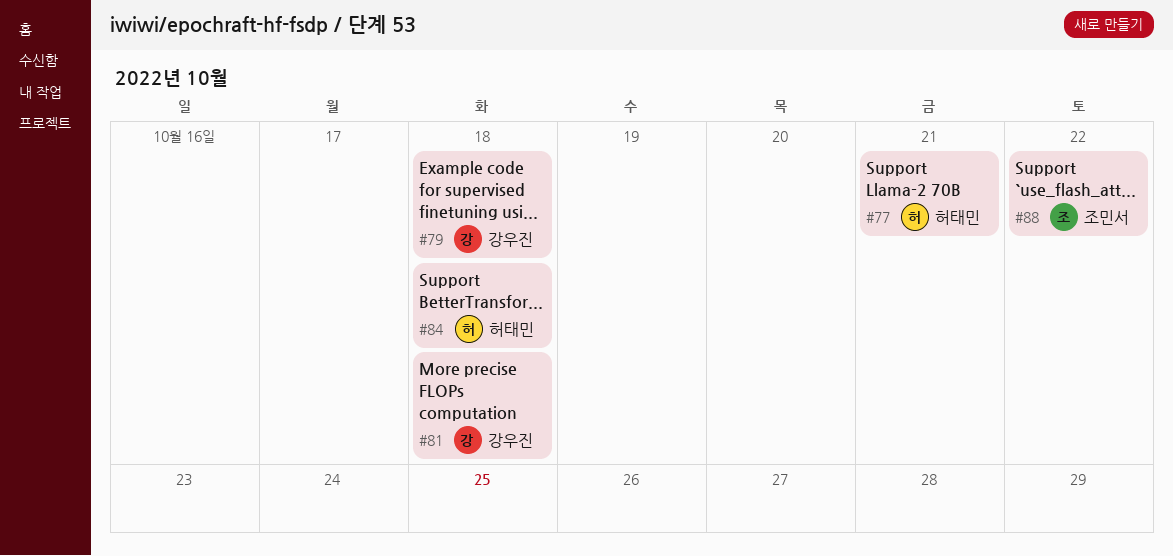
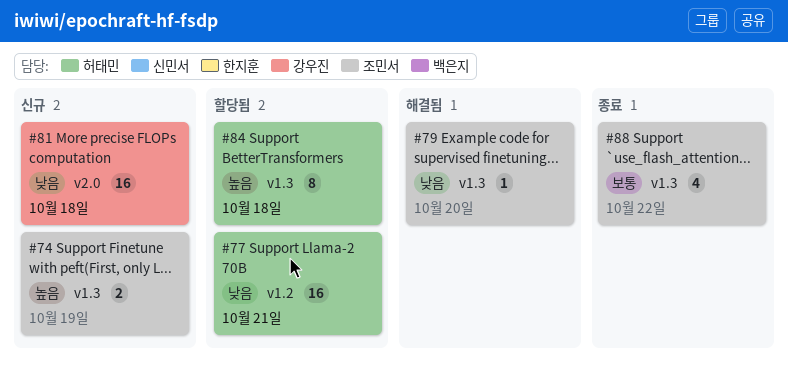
#74: none -> present
#79, owner: 강우진 -> 조민서
#79, due: Oct 18 -> Oct 20

